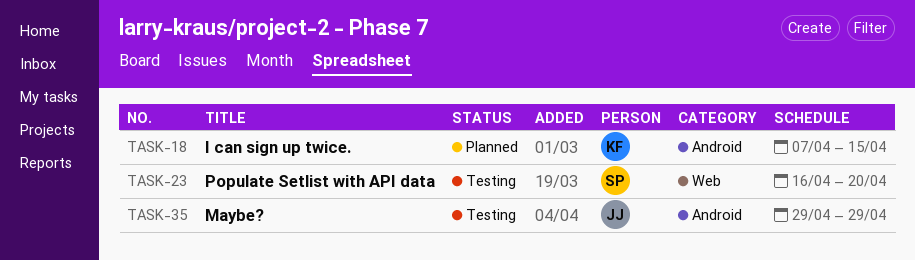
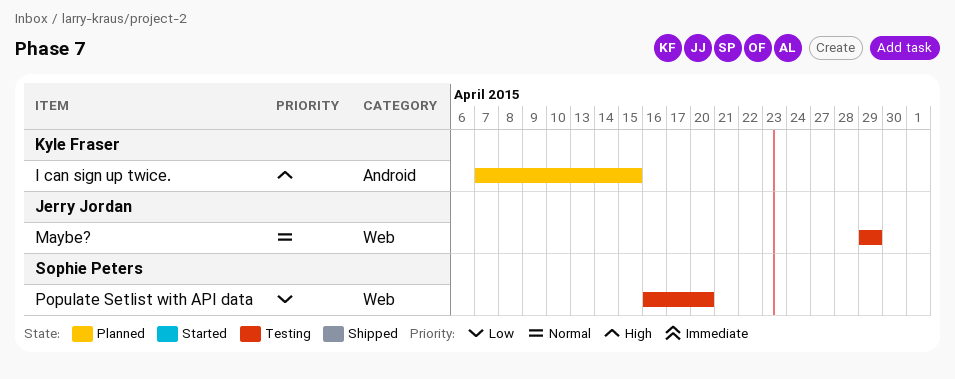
Maybe?, label: Android -> Web

